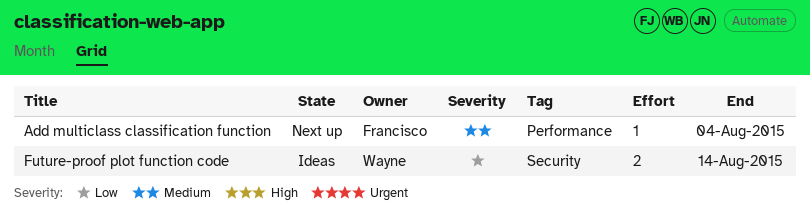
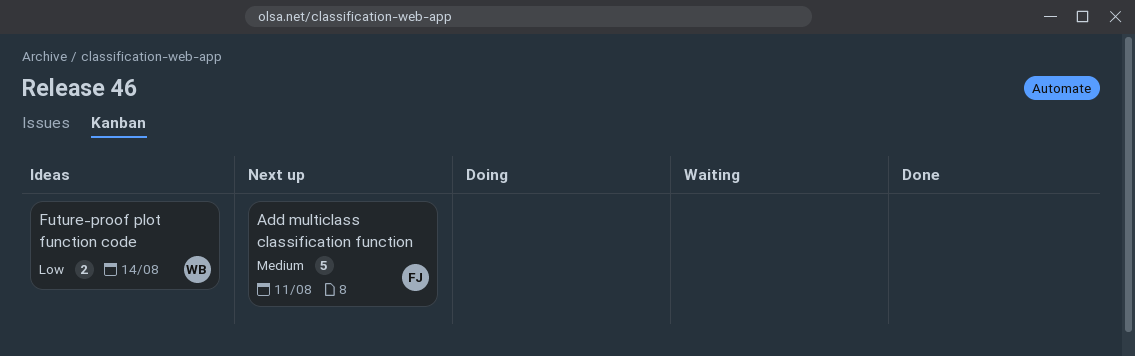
Add multiclass classification function, estimate: 1 -> 5
Add multiclass classification function, due: Aug 4 -> Aug 11

